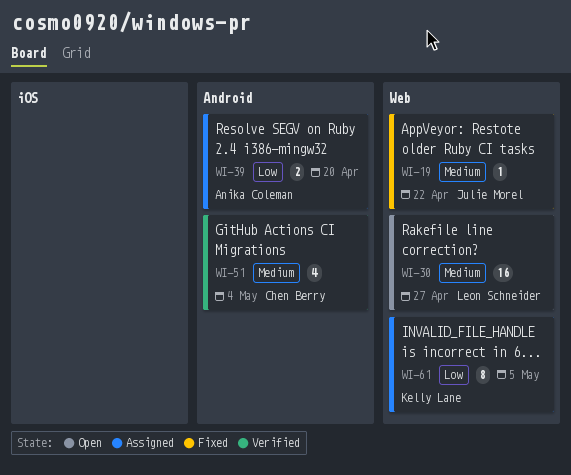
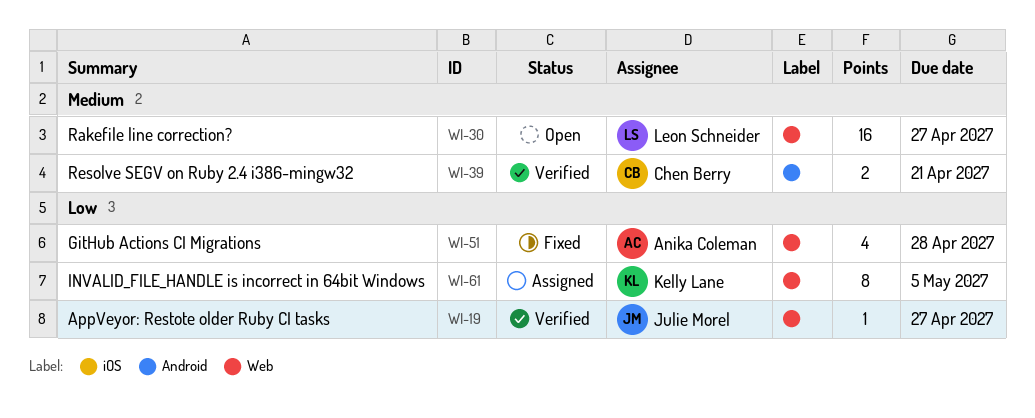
WI-19, status: Fixed -> Verified
WI-19, priority: Medium -> Low
WI-19, due: Apr 22 -> Apr 27
WI-39, status: Assigned -> Verified
WI-39, owner: Anika Coleman -> Chen Berry
WI-39, priority: Low -> Medium
WI-39, due: Apr 20 -> Apr 21
WI-51, status: Verified -> Fixed
WI-51, owner: Chen Berry -> Anika Coleman
WI-51, priority: Medium -> Low
WI-51, label: Android -> Web
WI-51, due: May 4 -> Apr 28

